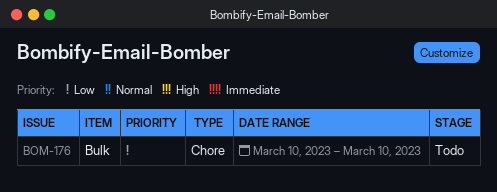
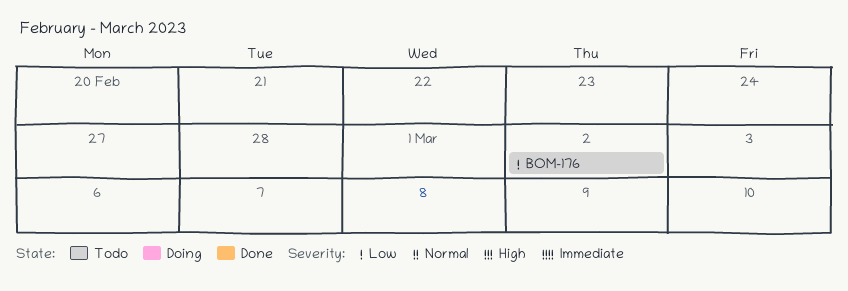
BOM-176, start: Mar 10 -> Mar 2
BOM-176, due: Mar 10 -> Mar 2

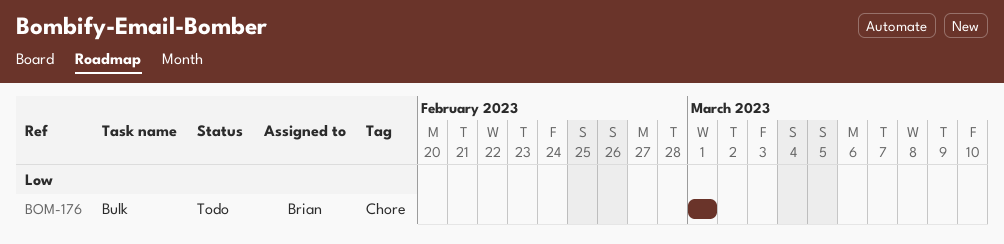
BOM-176, start: Mar 2 -> Mar 1
BOM-176, due: Mar 2 -> Mar 1

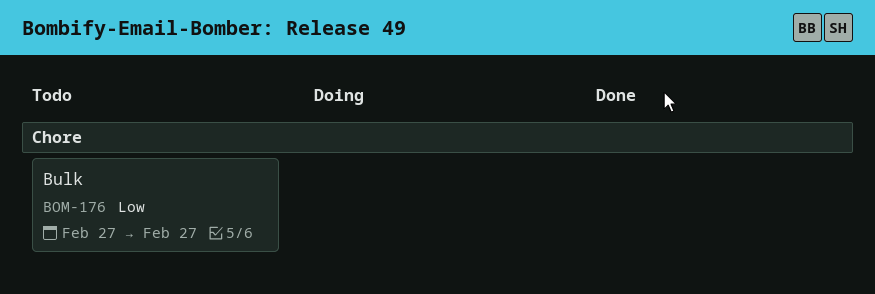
BOM-176, start: Mar 1 -> Feb 27
BOM-176, due: Mar 1 -> Feb 27

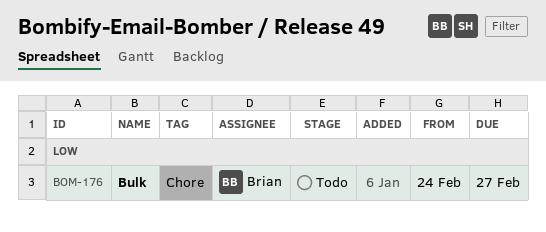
BOM-176, start: Feb 27 -> Feb 24

